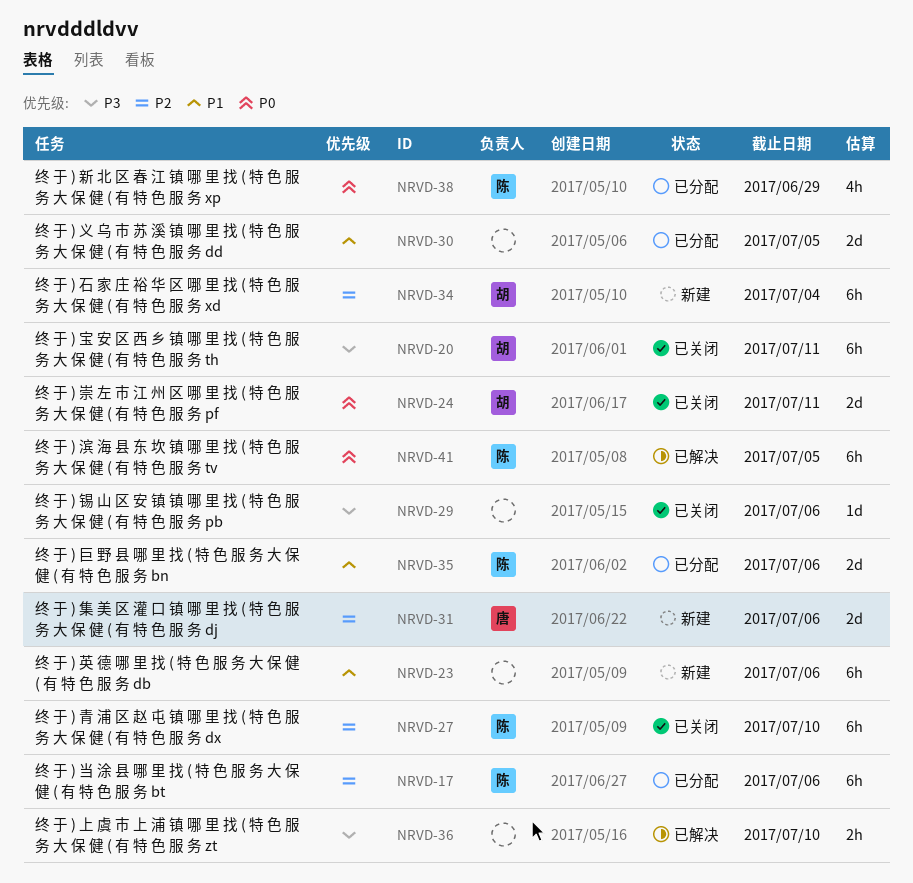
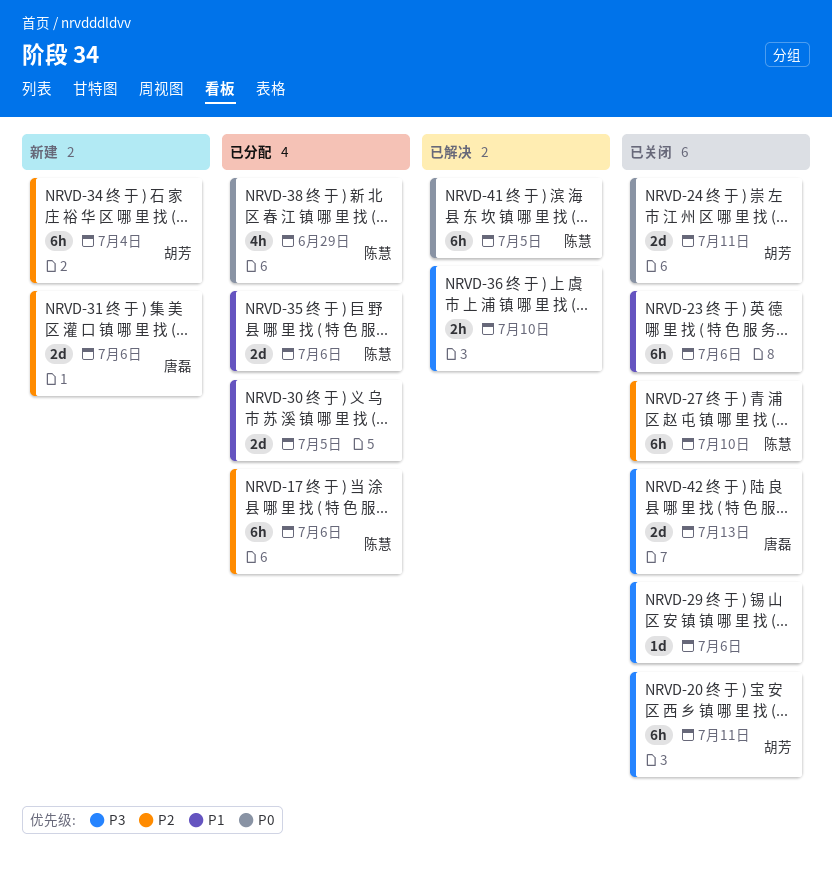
NRVD-23, status: 新建 -> 已关闭
NRVD-42: none -> present

